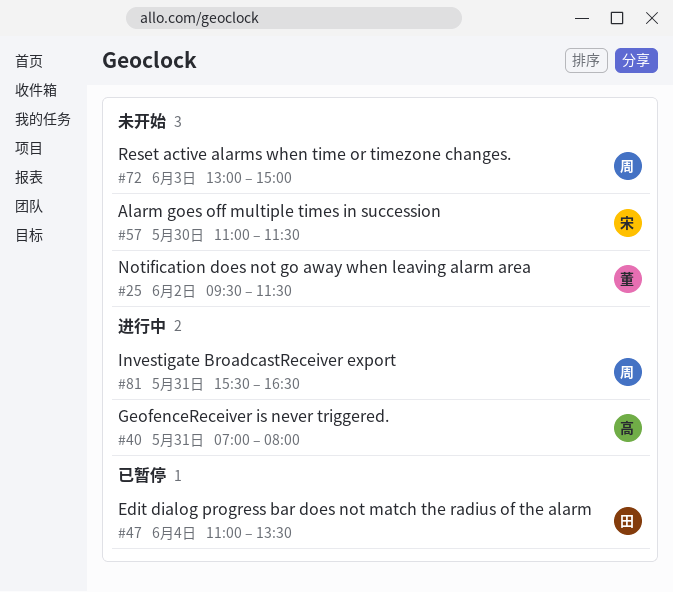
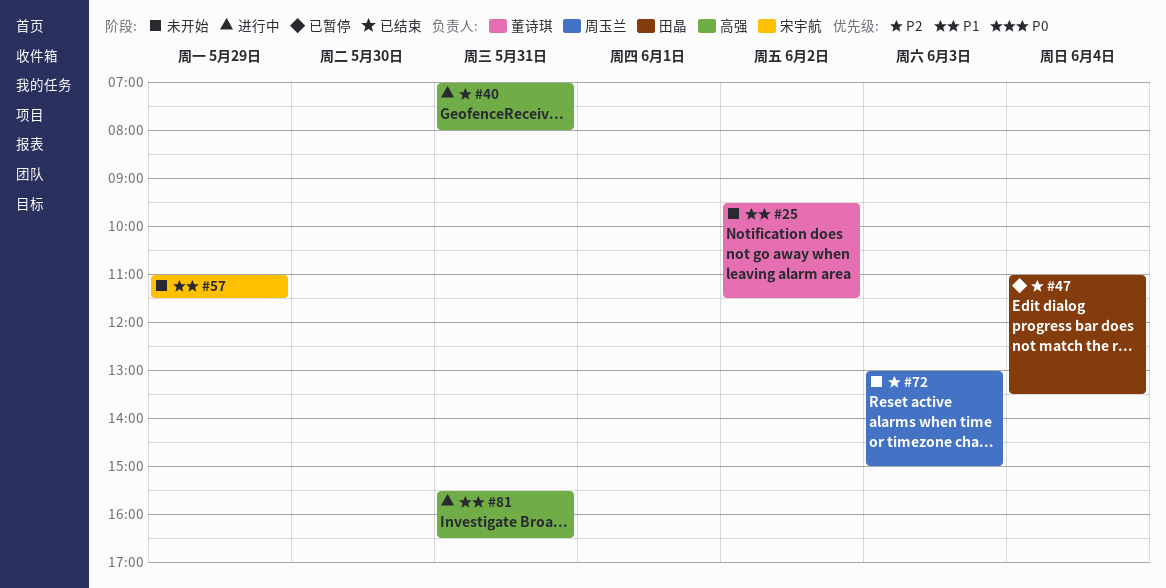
#57, day: May 30 -> May 29
#81, owner: 周玉兰 -> 高强

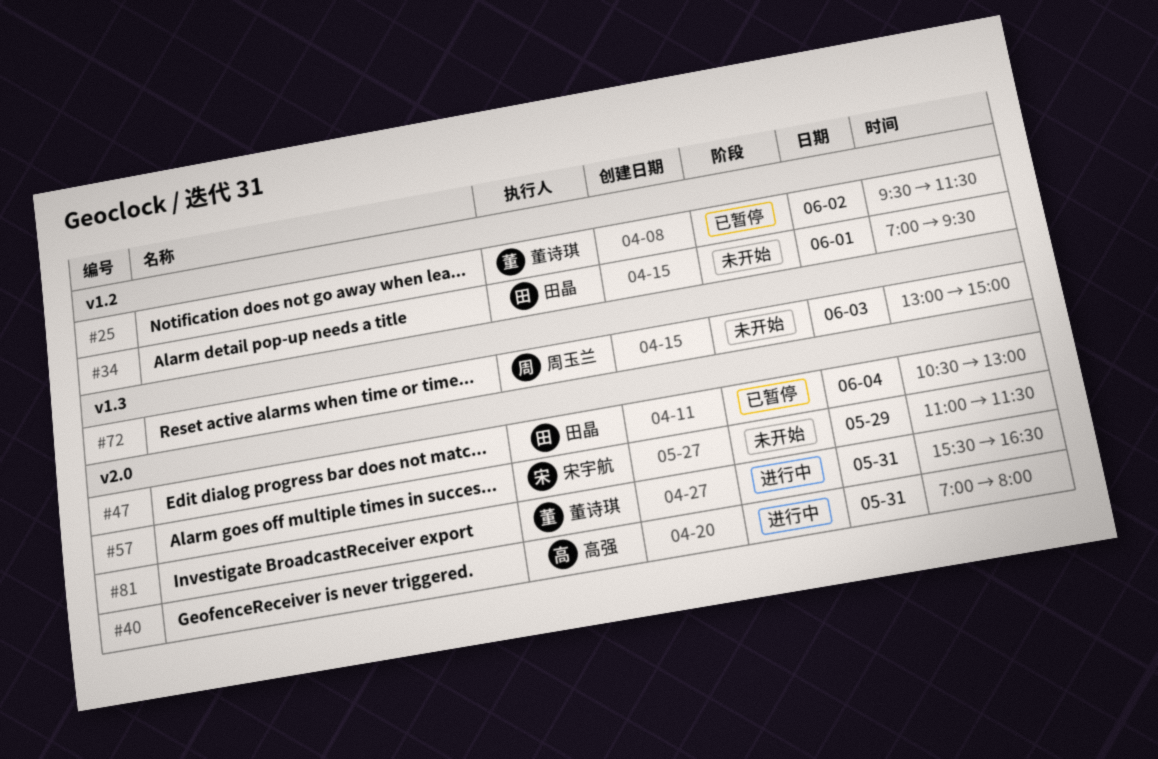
#25, status: 未开始 -> 已暂停
#34: none -> present
#47, begins: 11:00 -> 10:30
#47, ends: 13:30 -> 13:00
#81, owner: 高强 -> 董诗琪

